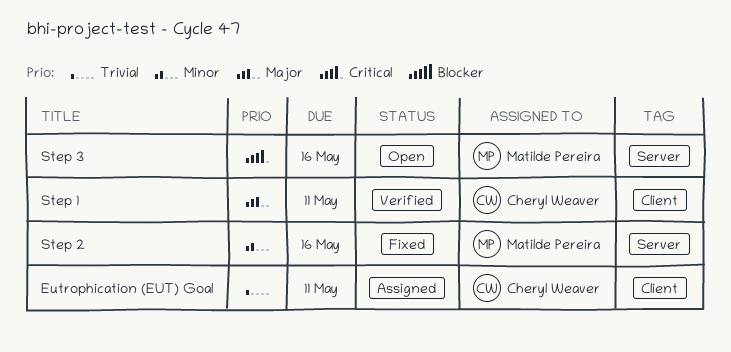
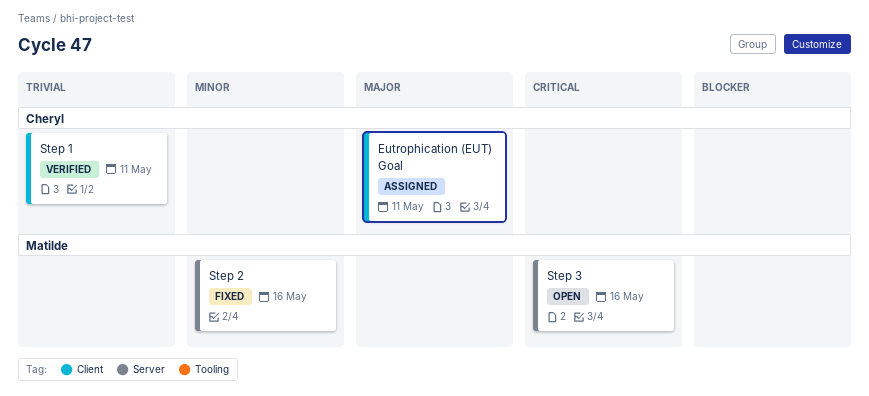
Eutrophication (EUT) Goal, priority: Trivial -> Major
Step 1, priority: Major -> Trivial

